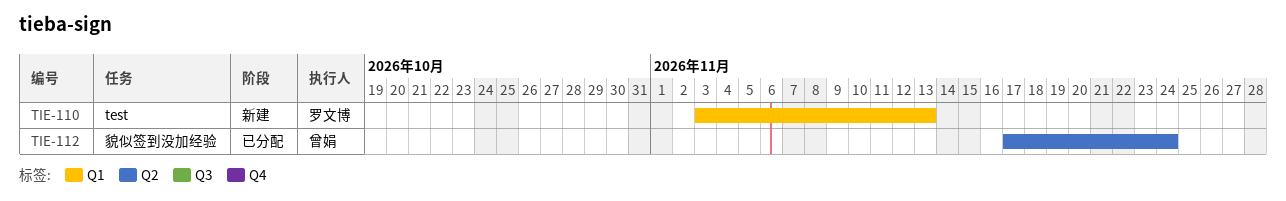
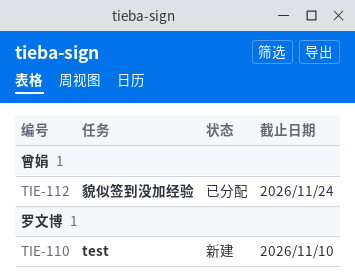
TIE-110, due: Nov 13 -> Nov 10

